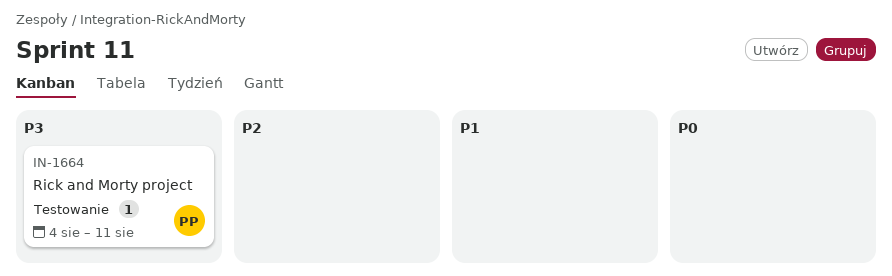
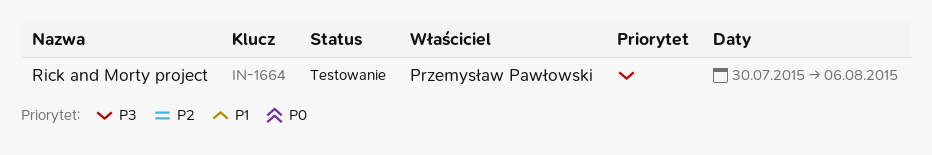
IN-1664, start: Aug 4 -> Jul 30
IN-1664, due: Aug 11 -> Aug 6

